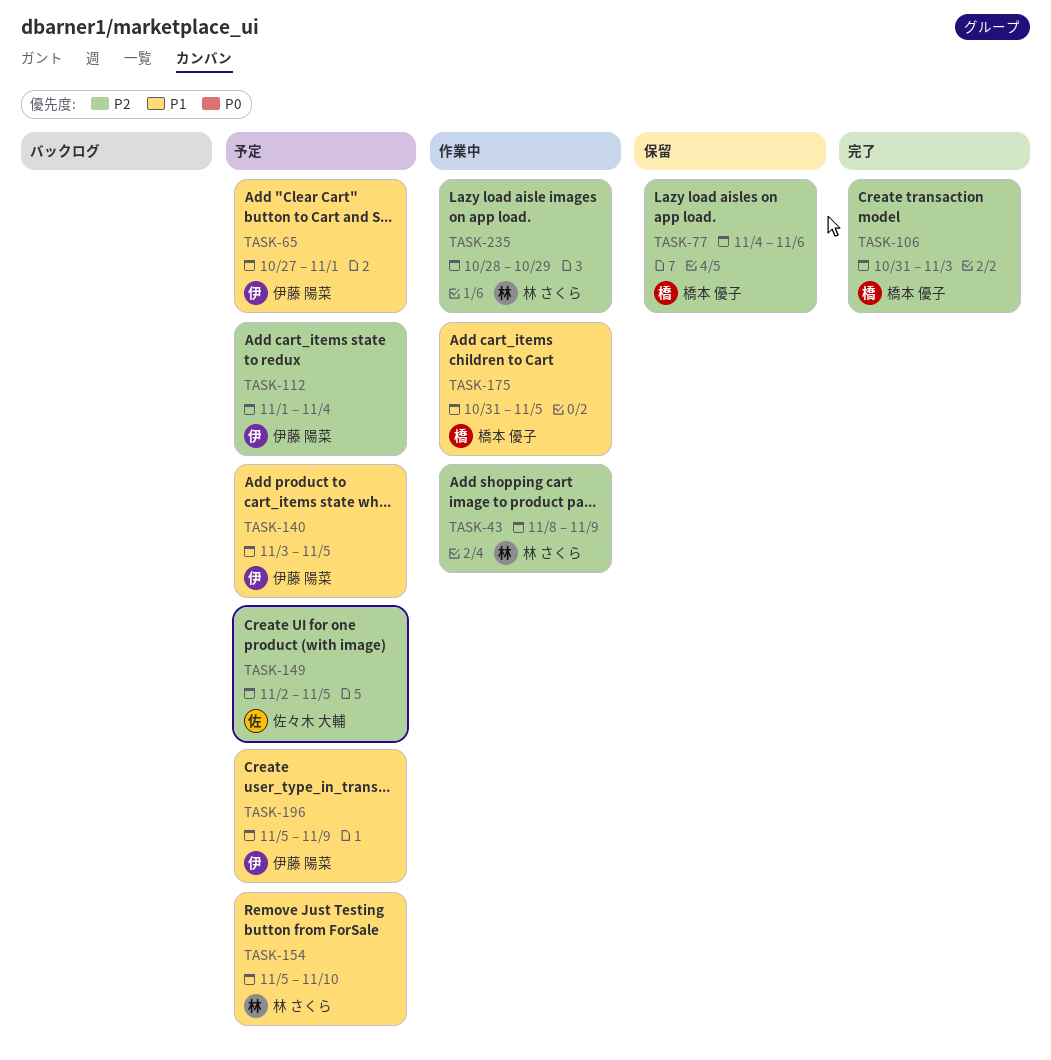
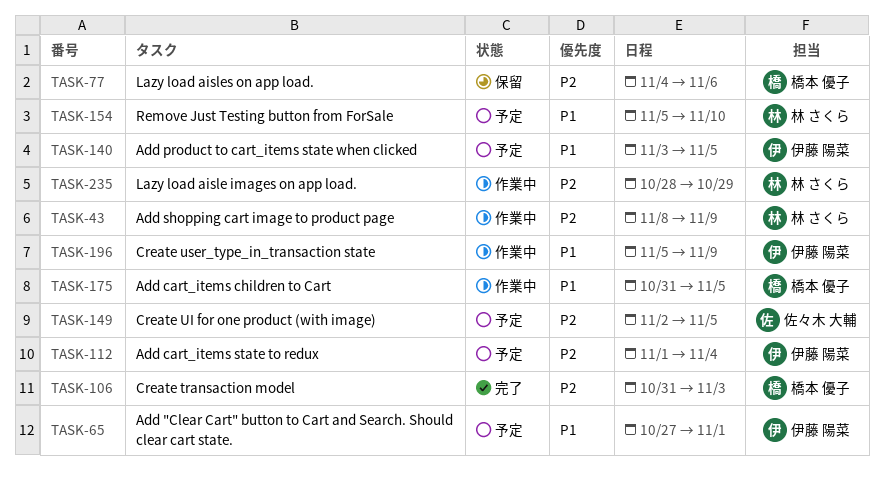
TASK-196, status: 予定 -> 作業中

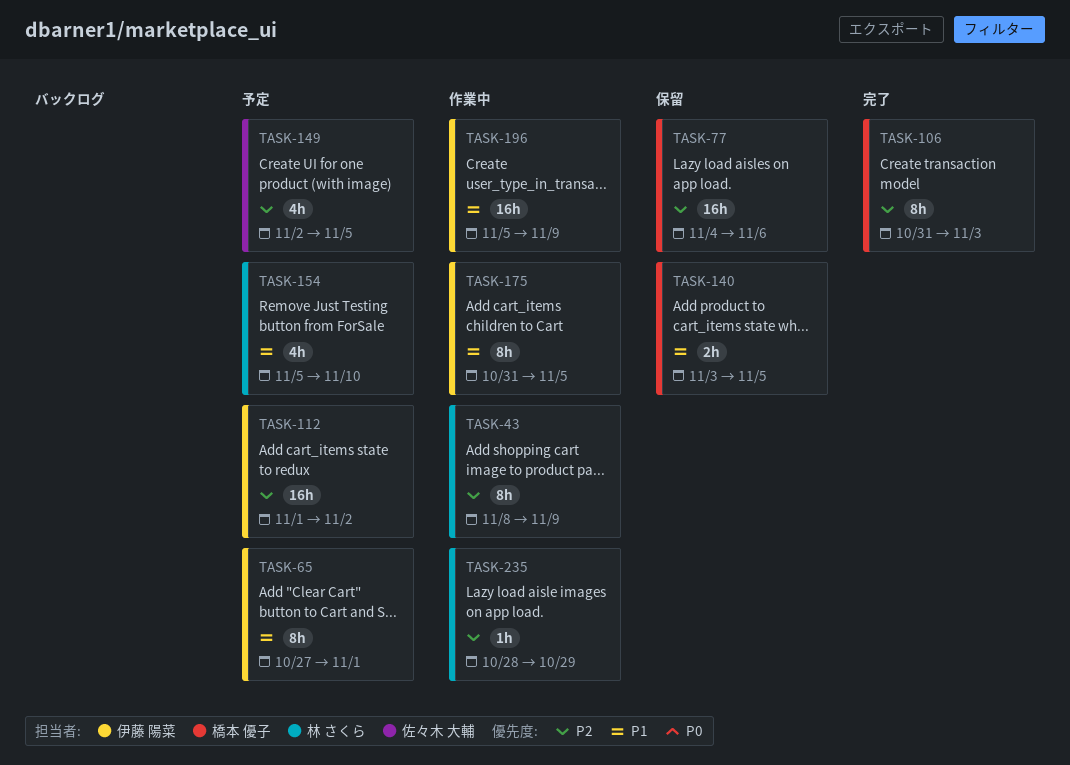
TASK-112, due: Nov 4 -> Nov 2
TASK-140, status: 予定 -> 保留
TASK-140, owner: 伊藤 陽菜 -> 橋本 優子
TASK-175, owner: 橋本 優子 -> 伊藤 陽菜

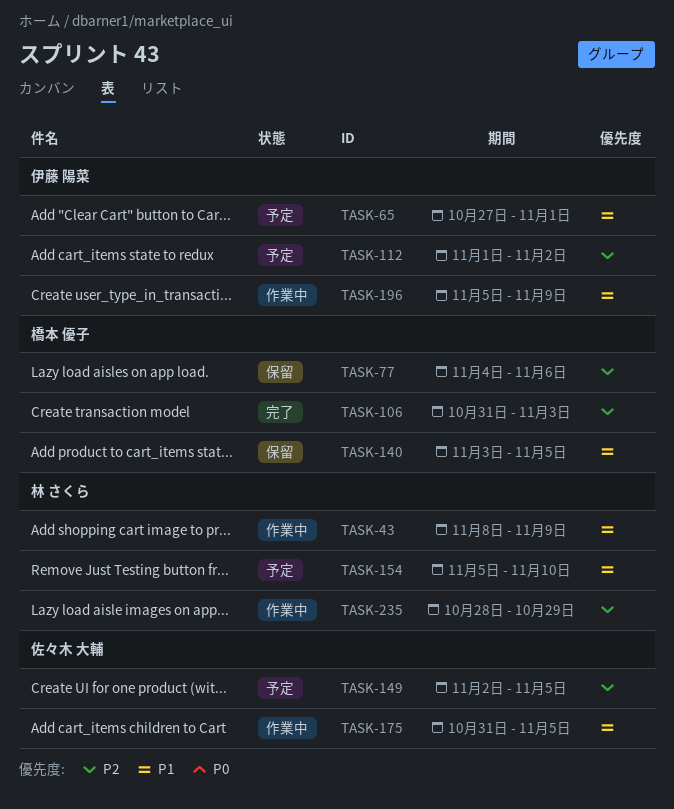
TASK-43, priority: P2 -> P1
TASK-175, owner: 伊藤 陽菜 -> 佐々木 大輔

